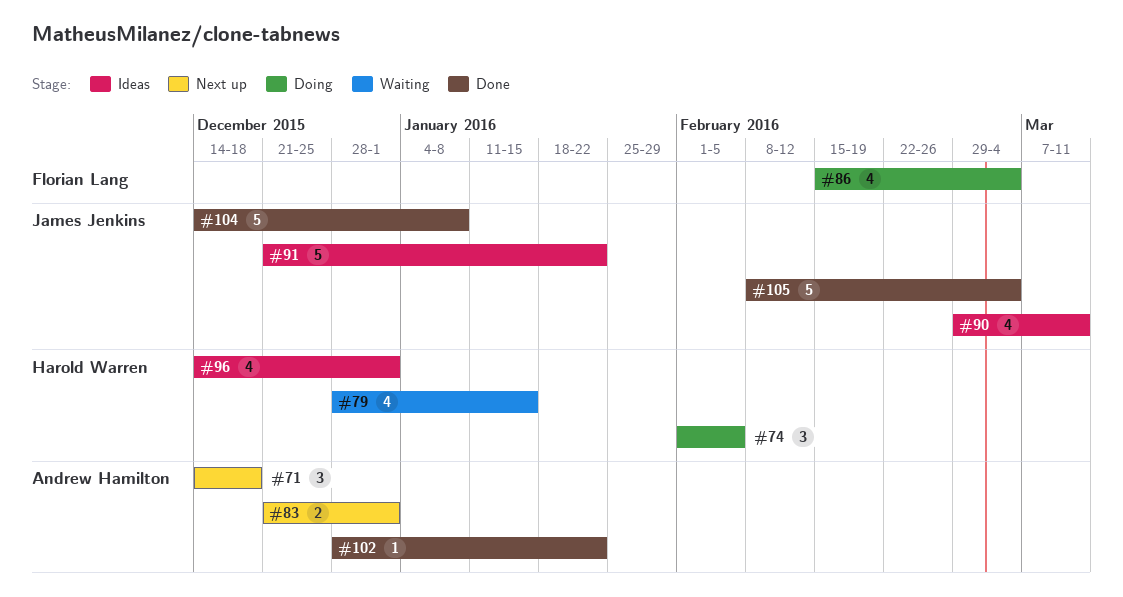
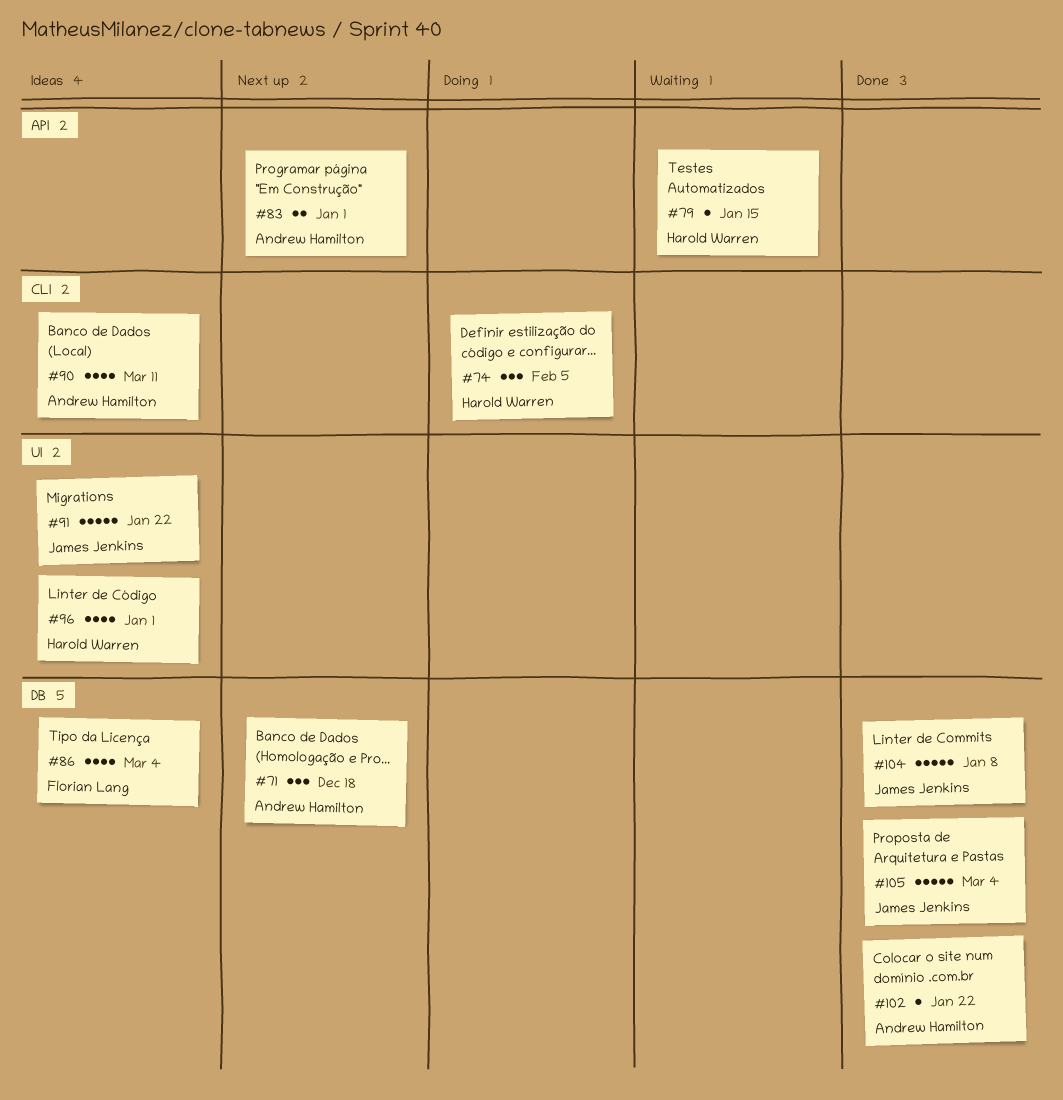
#79, estimate: 4 -> 1
#86, status: Doing -> Ideas
#90, owner: James Jenkins -> Andrew Hamilton

